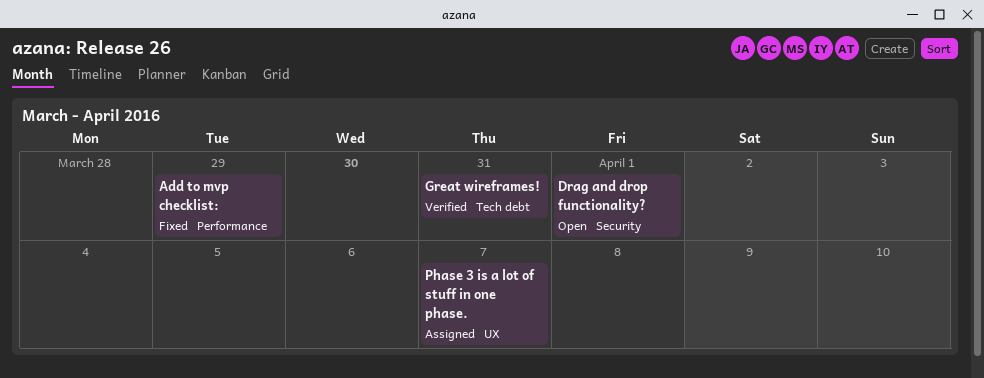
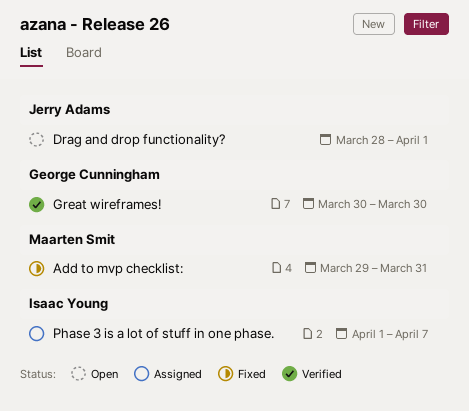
Add to mvp checklist:, due: Mar 29 -> Mar 31
Great wireframes!, due: Mar 31 -> Mar 30

